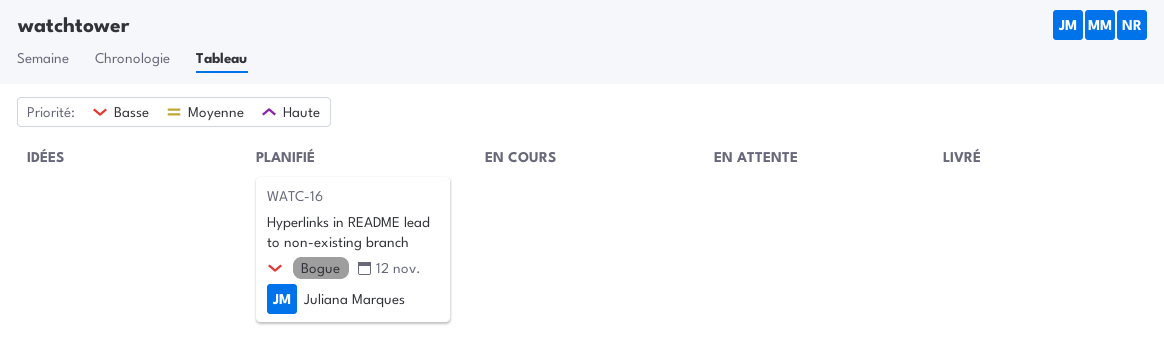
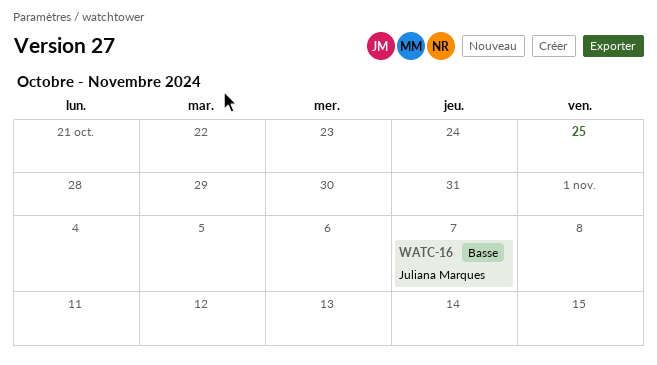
WATC-16, due: Nov 12 -> Nov 7

